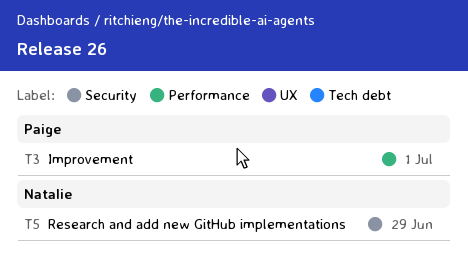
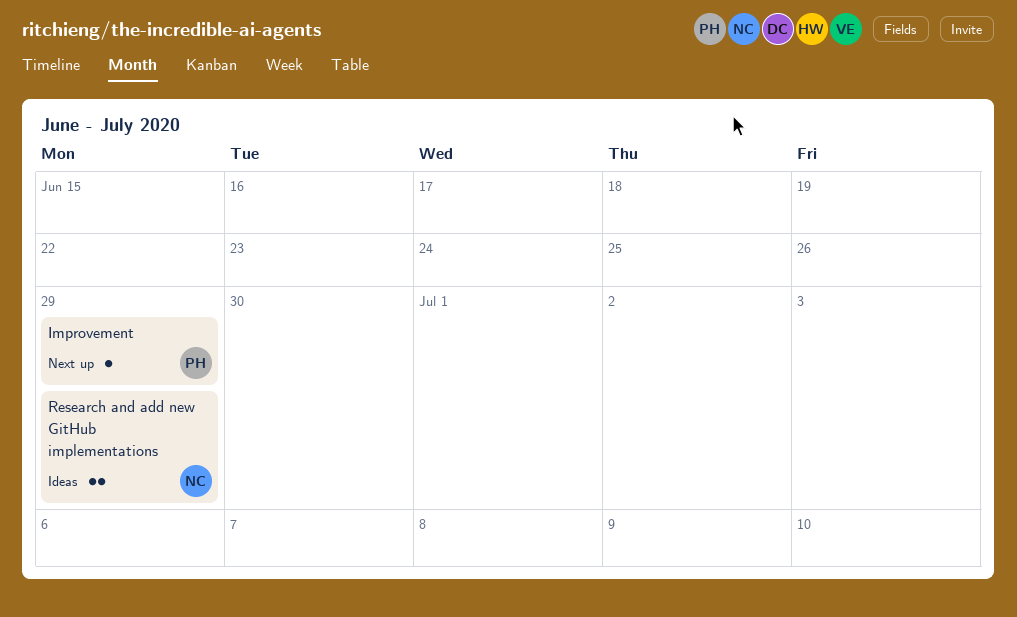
Improvement, due: Jul 1 -> Jun 29

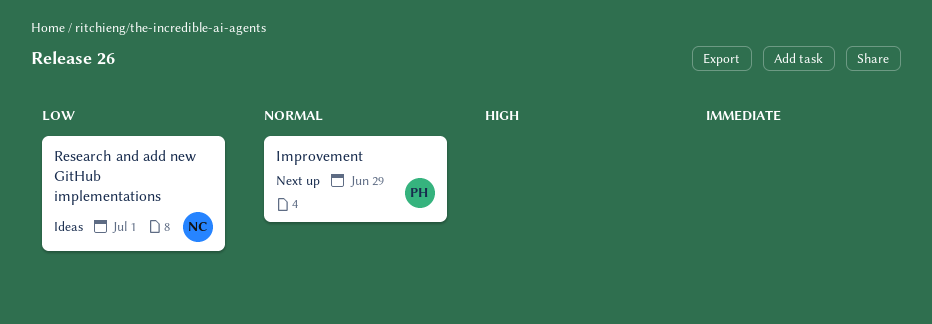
Research and add new GitHub implementations, due: Jun 29 -> Jul 1

